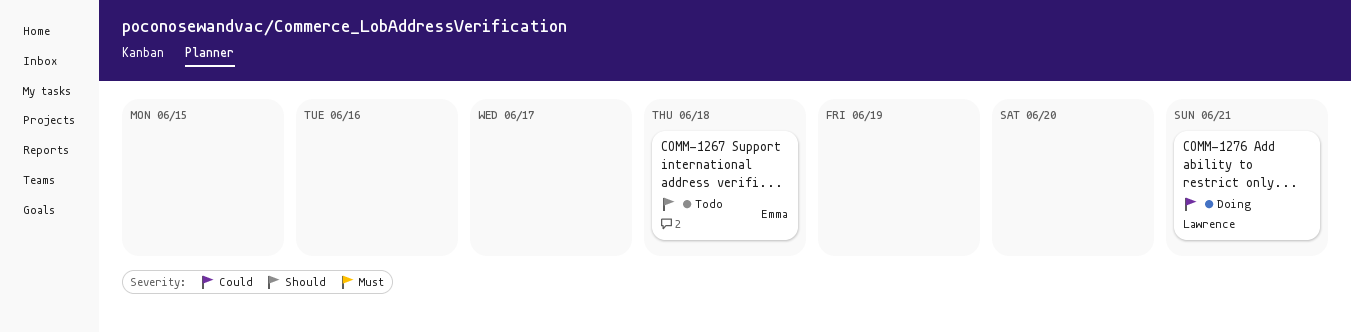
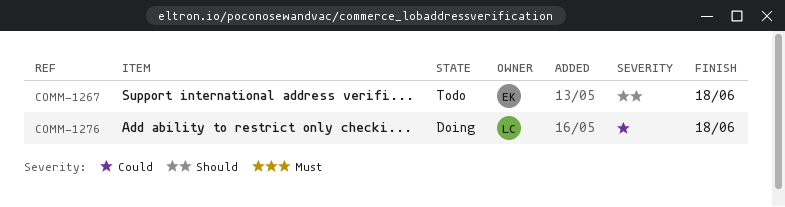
COMM-1276, due: Jun 21 -> Jun 18

